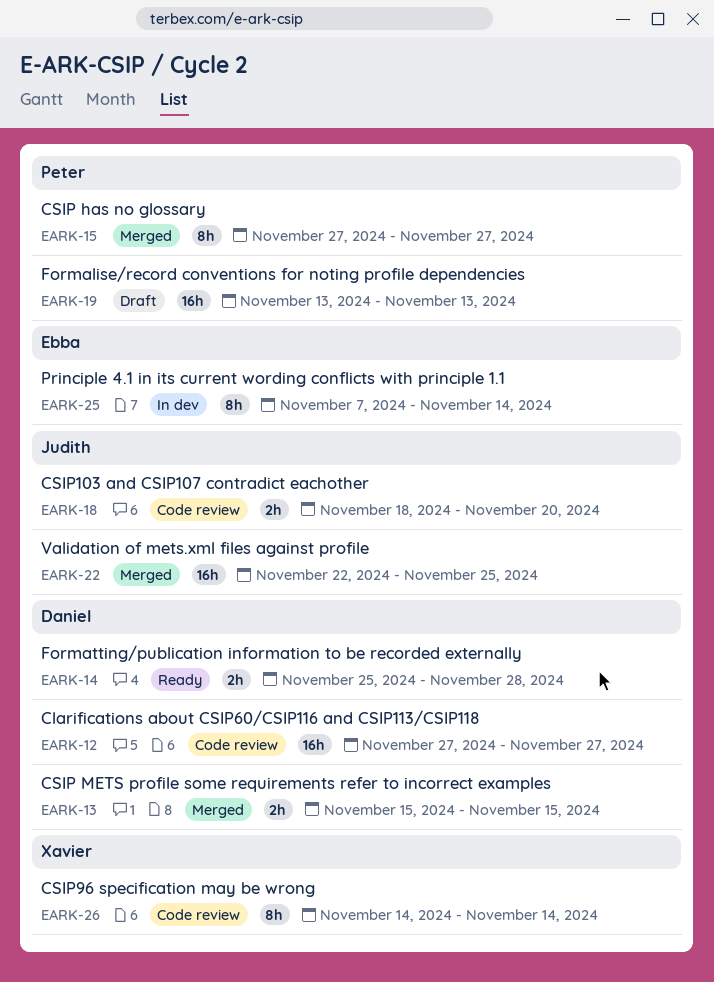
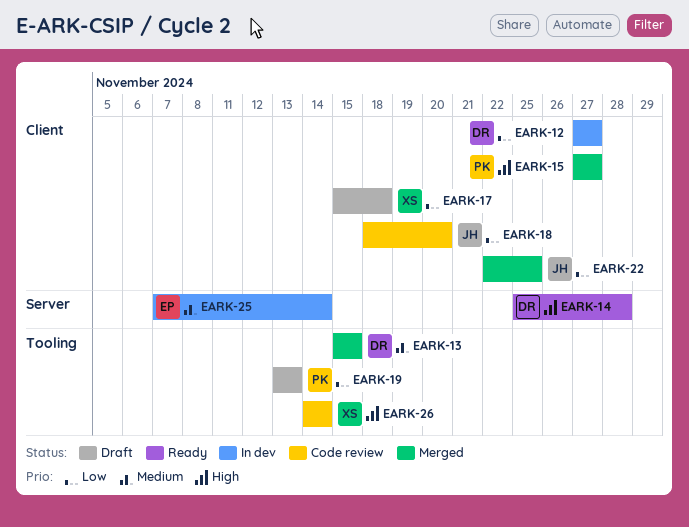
EARK-12, status: Code review -> In dev
EARK-17: none -> present

